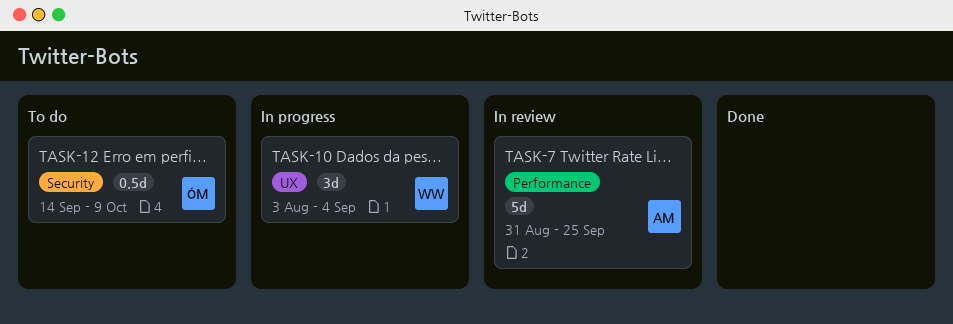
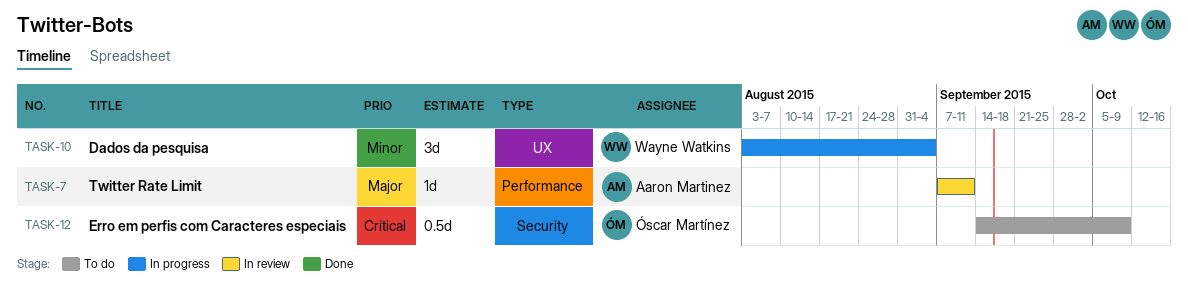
TASK-7, estimate: 5d -> 1d
TASK-7, start: Aug 31 -> Sep 7
TASK-7, due: Sep 25 -> Sep 11

